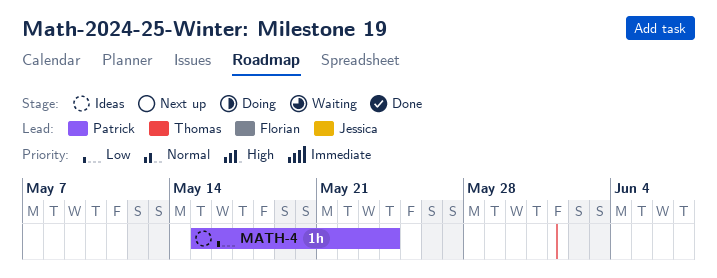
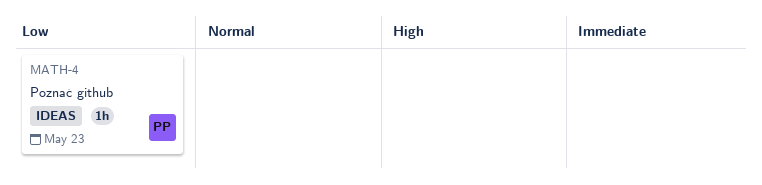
MATH-4, due: May 24 -> May 23

